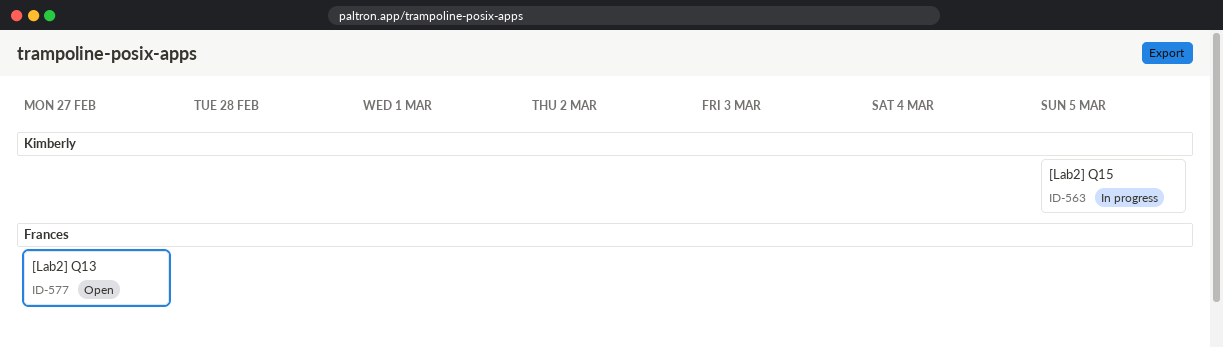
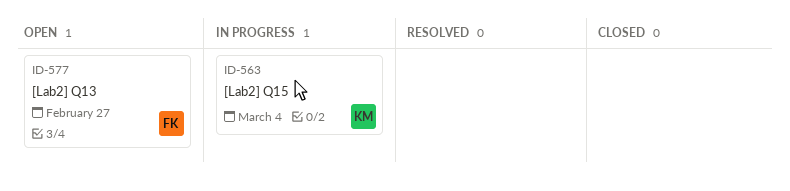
ID-563, due: Mar 5 -> Mar 4

